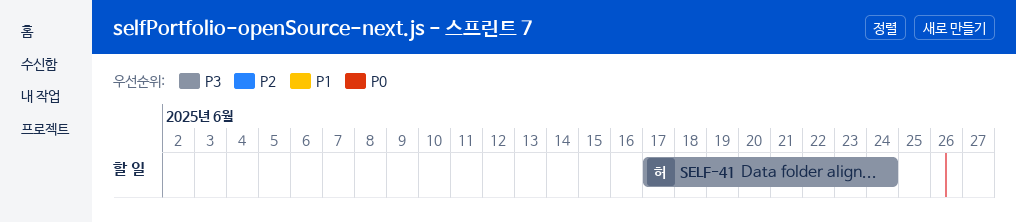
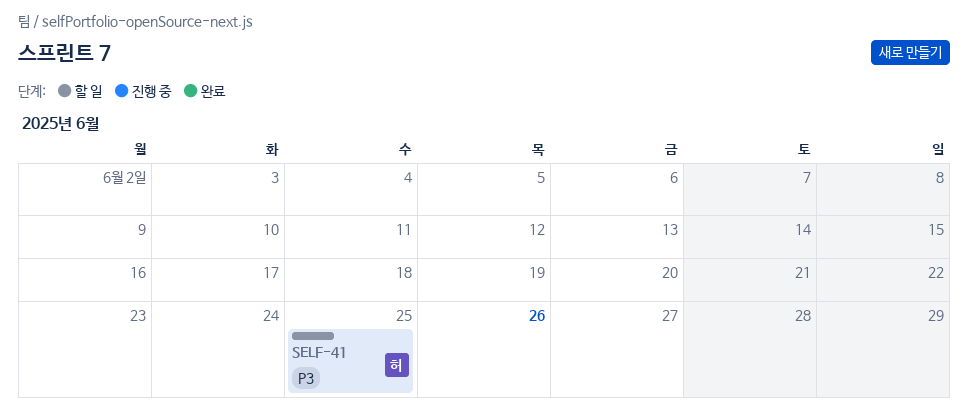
SELF-41, due: Jun 24 -> Jun 25

